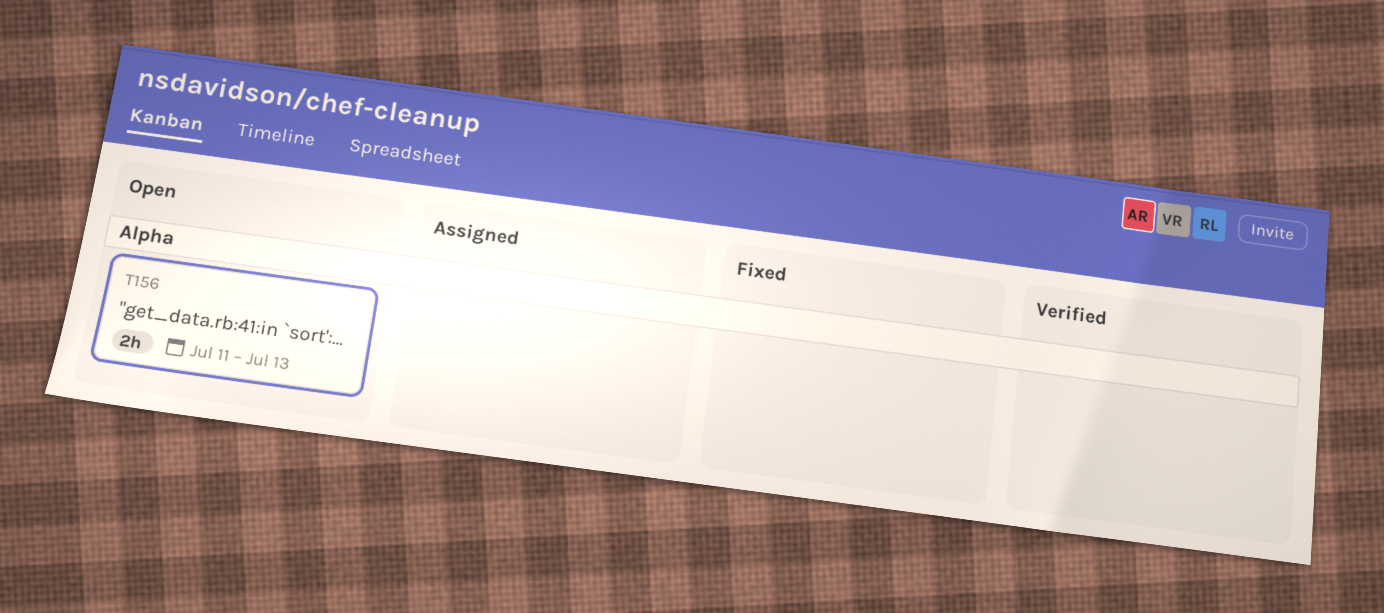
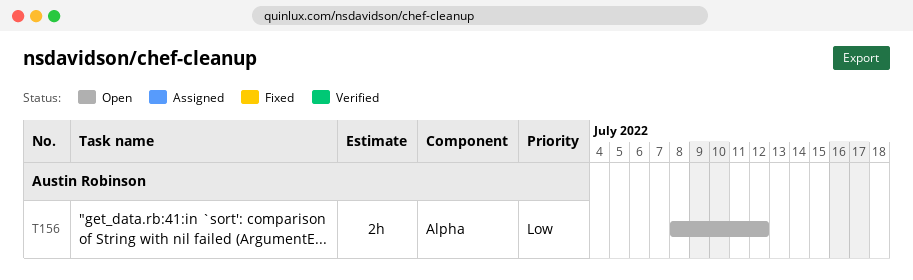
T156, start: Jul 11 -> Jul 8
T156, due: Jul 13 -> Jul 12

